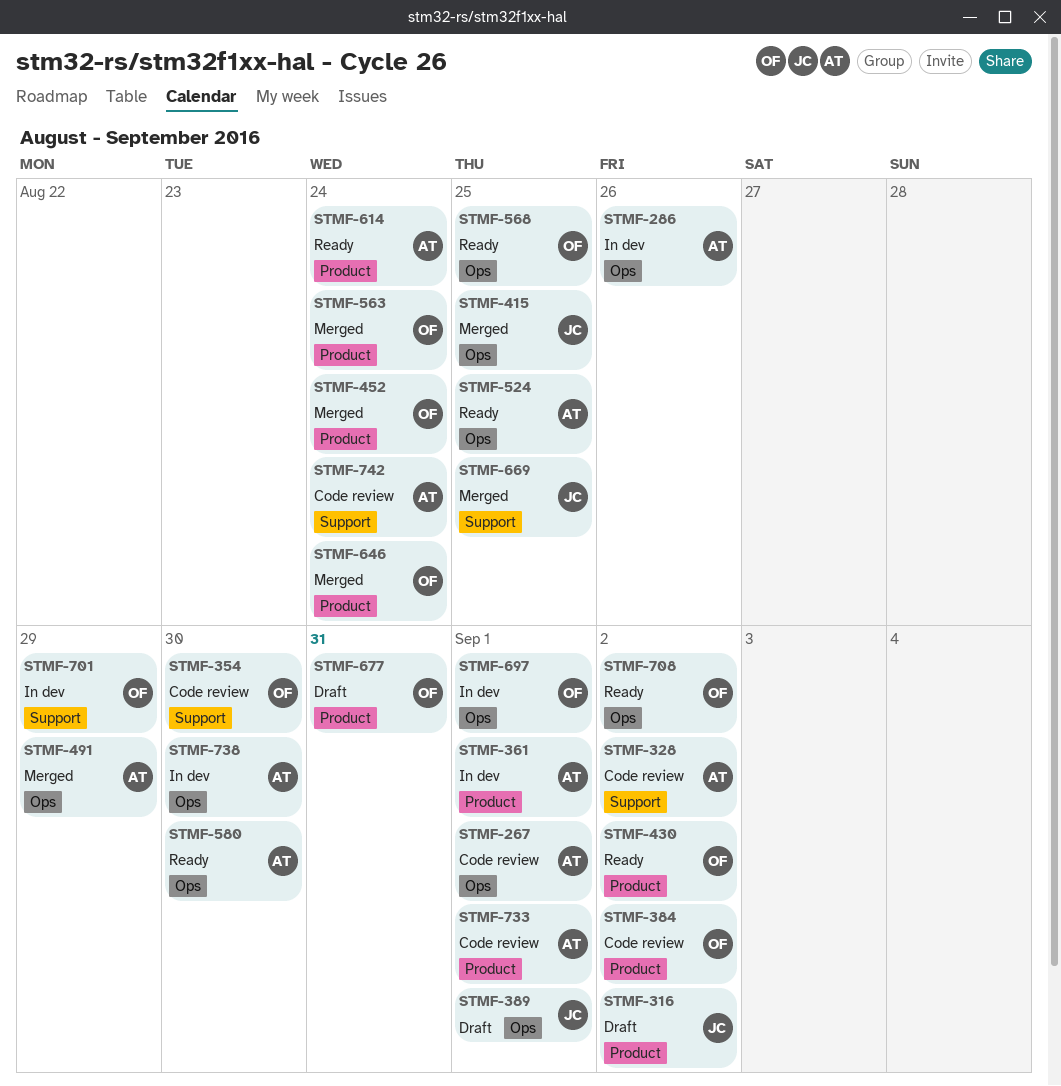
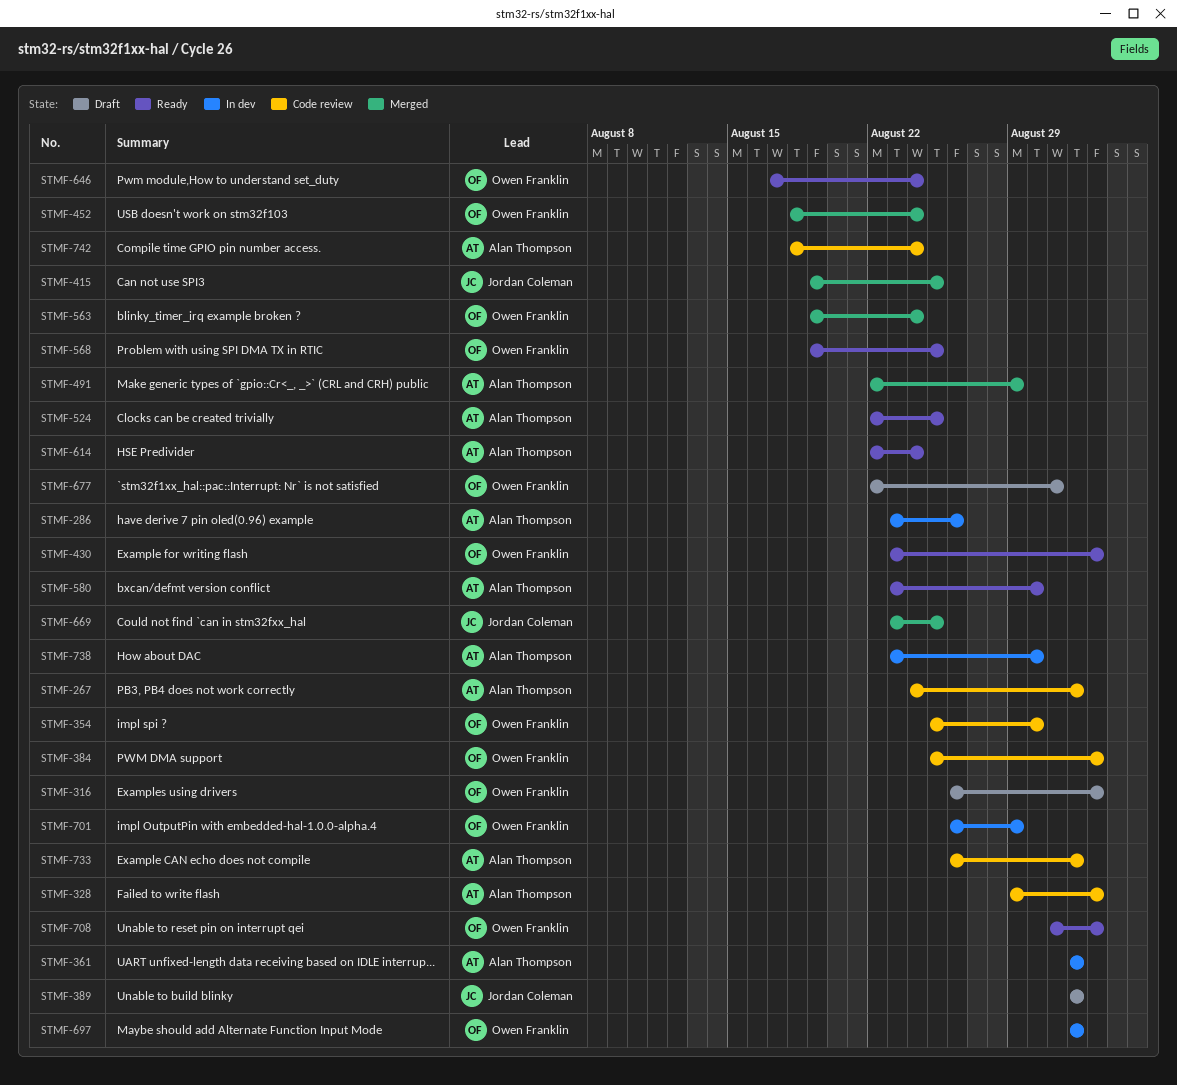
STMF-316, owner: Jordan Coleman -> Owen Franklin
STMF-646, status: Merged -> Ready

